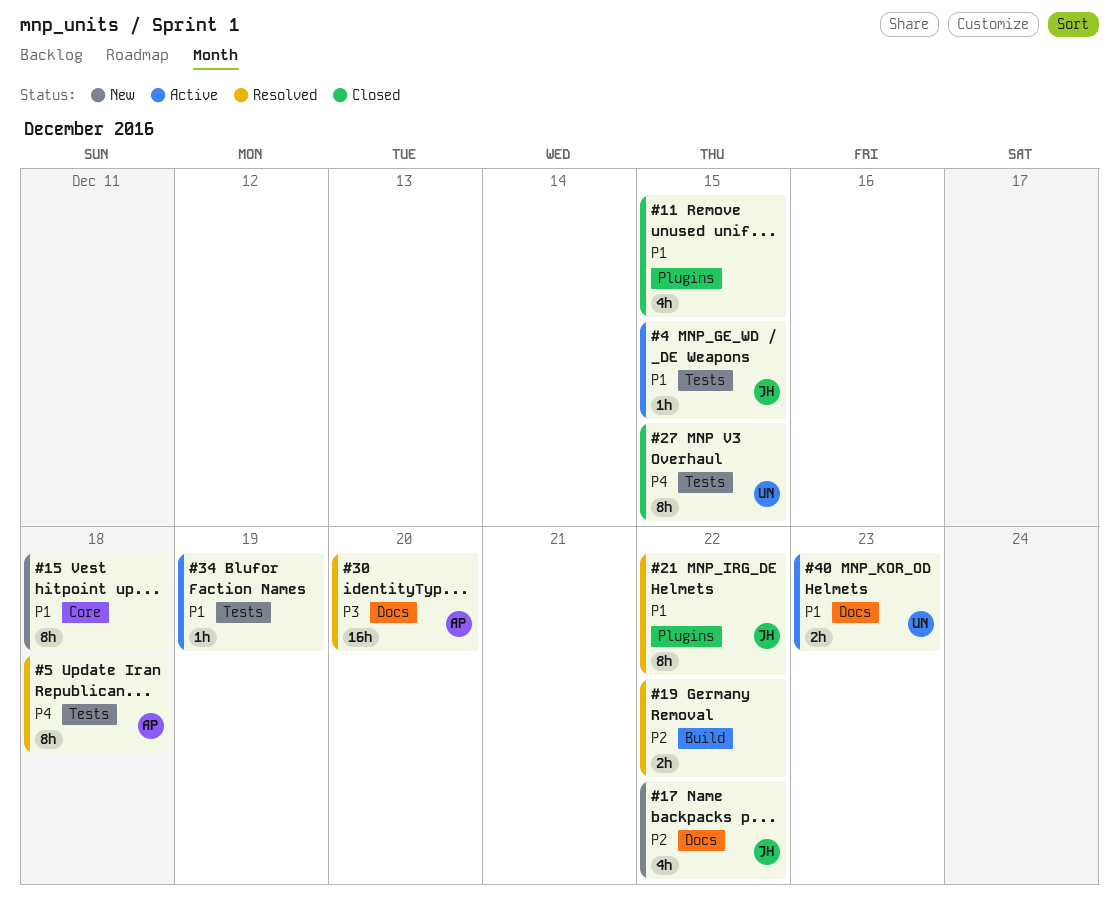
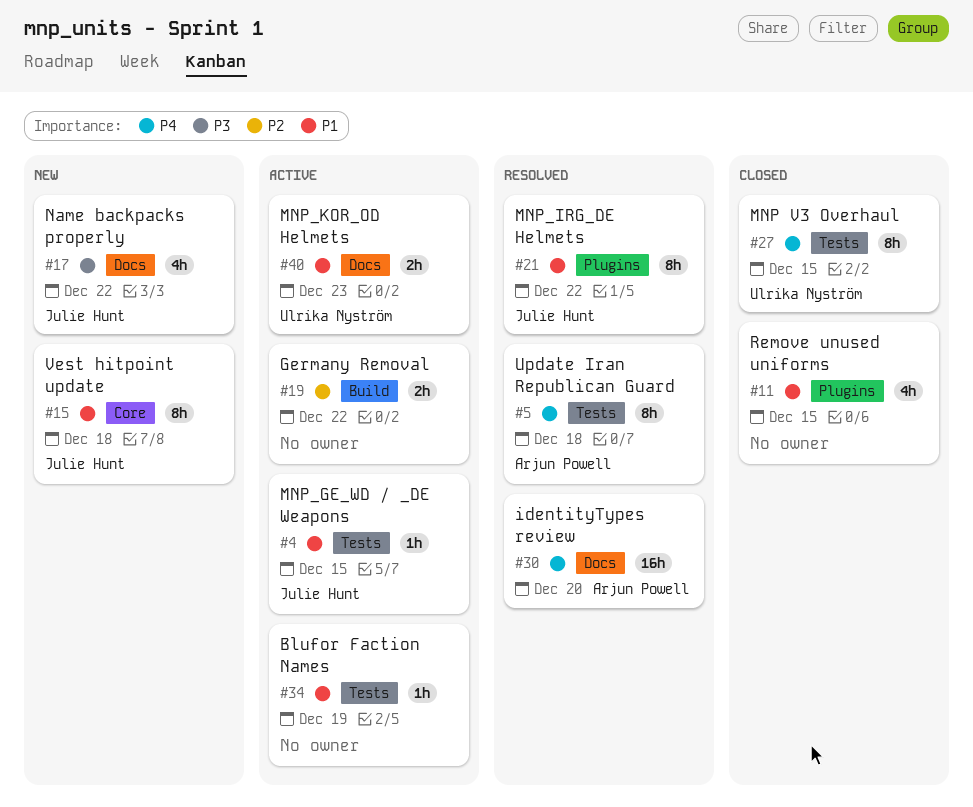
#15, owner: none -> Julie Hunt
#17, priority: P2 -> P3
#19, status: Resolved -> Active
#30, priority: P3 -> P4

